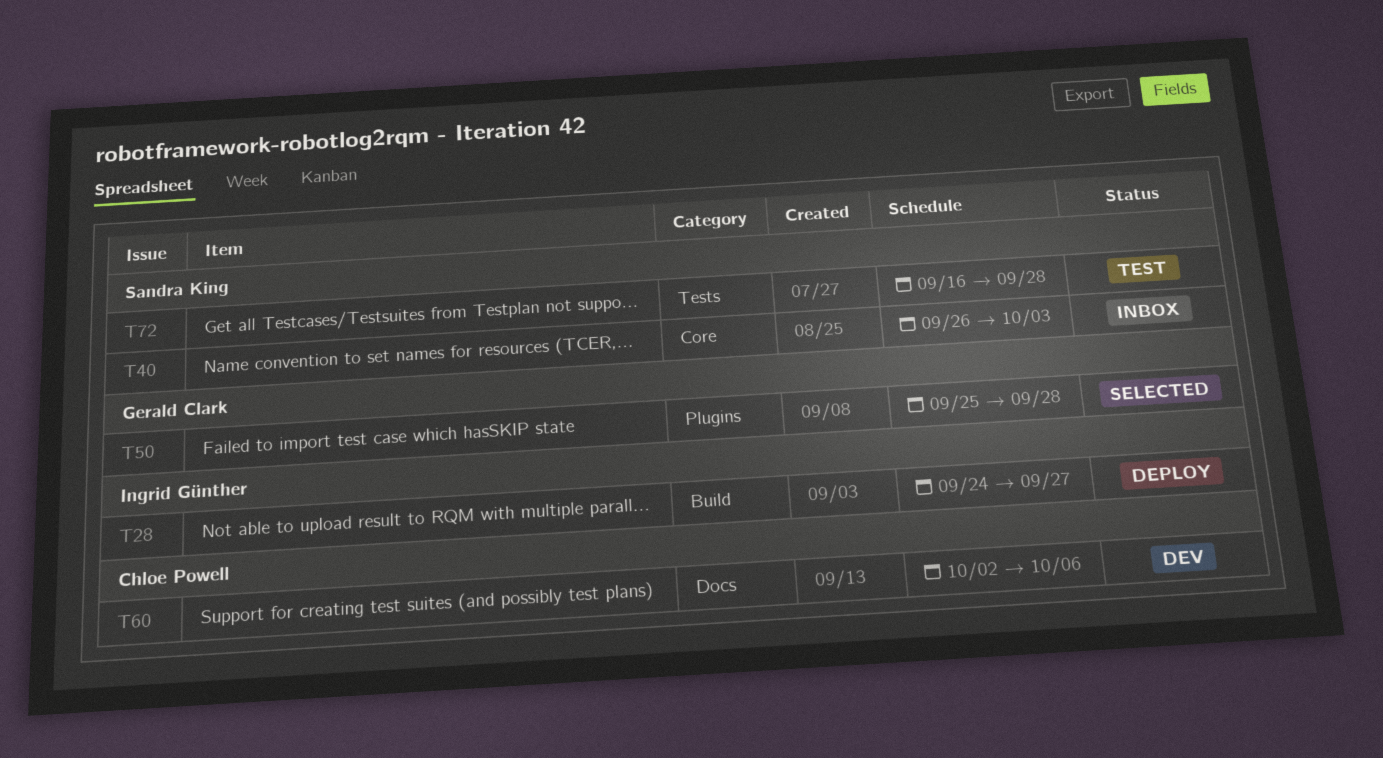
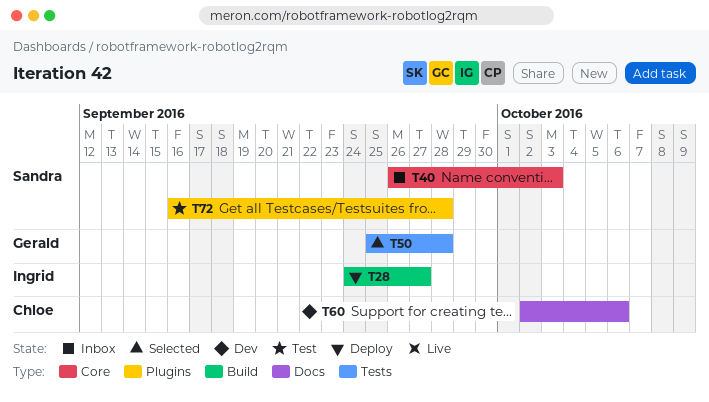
T50, label: Plugins -> Tests
T72, label: Tests -> Plugins

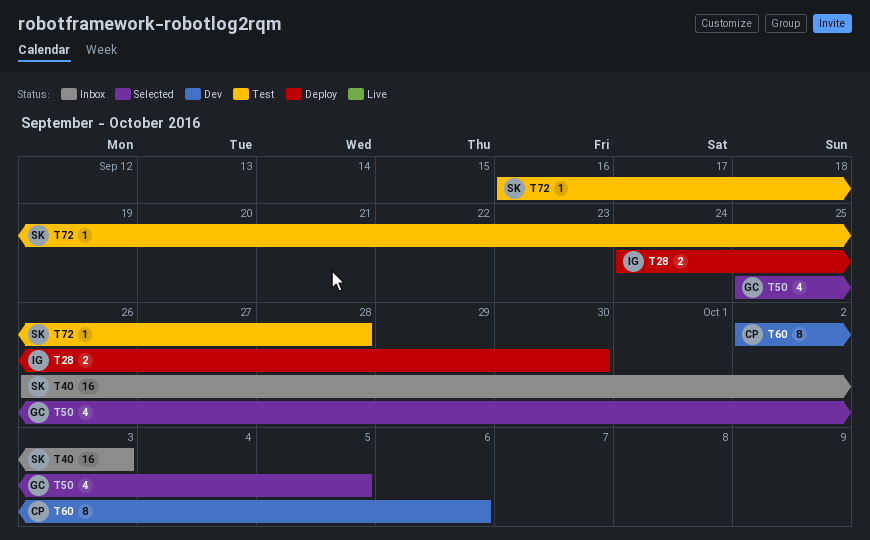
T28, due: Sep 27 -> Sep 30
T50, due: Sep 28 -> Oct 5

